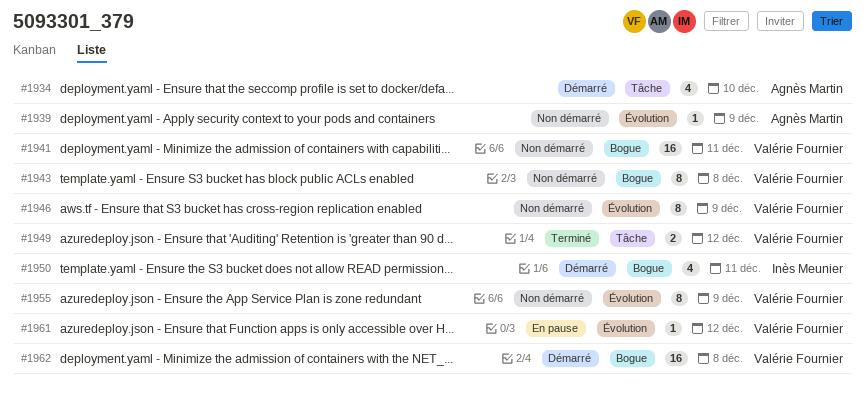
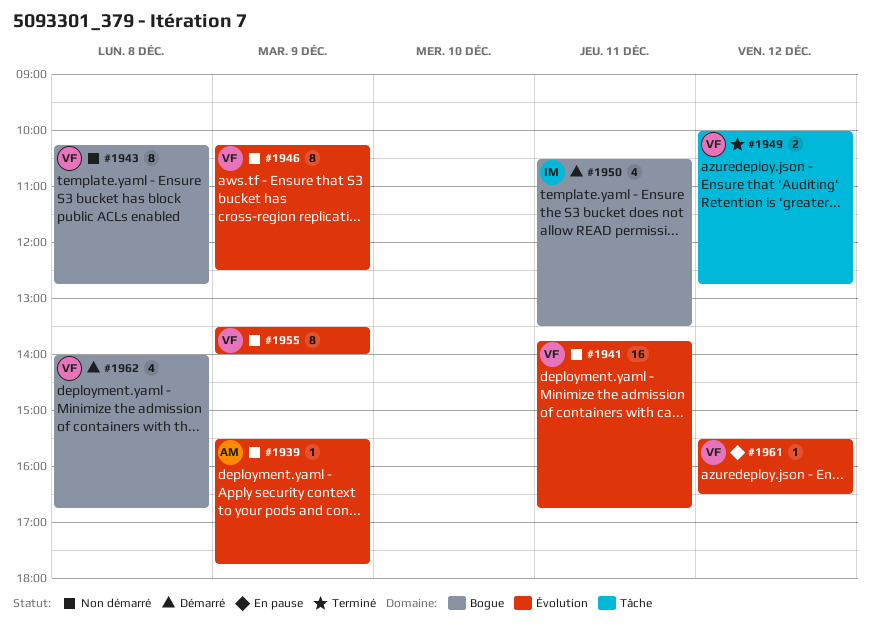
#1934: present -> none
#1941, label: Bogue -> Évolution
#1962, estimate: 16 -> 4

